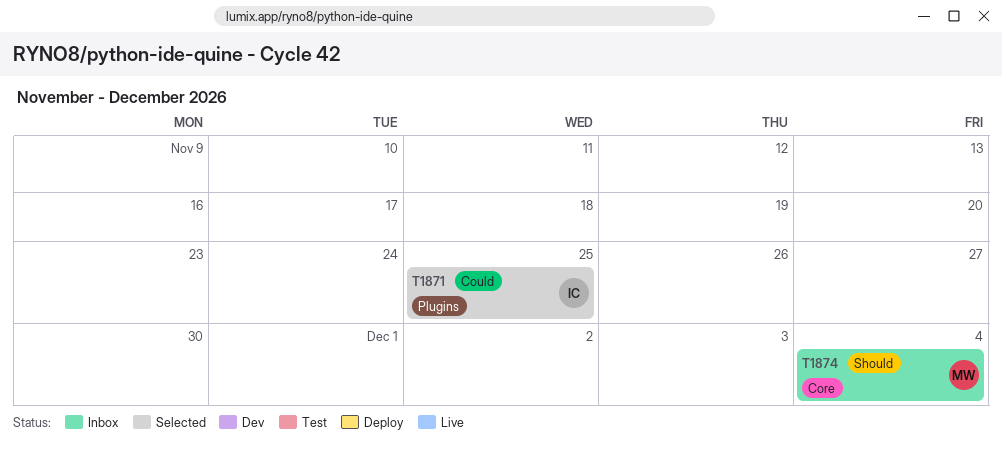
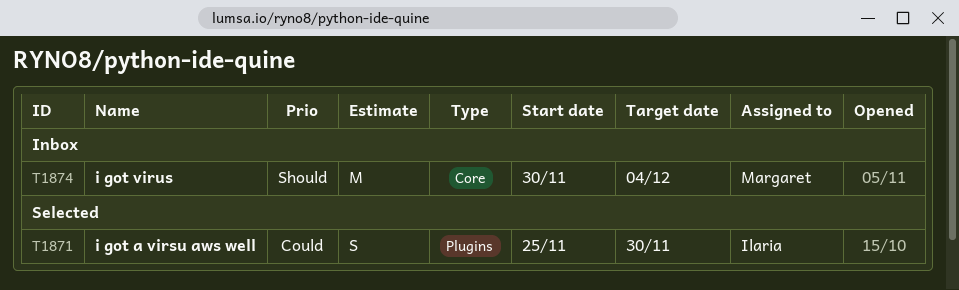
T1871, due: Nov 25 -> Nov 30

